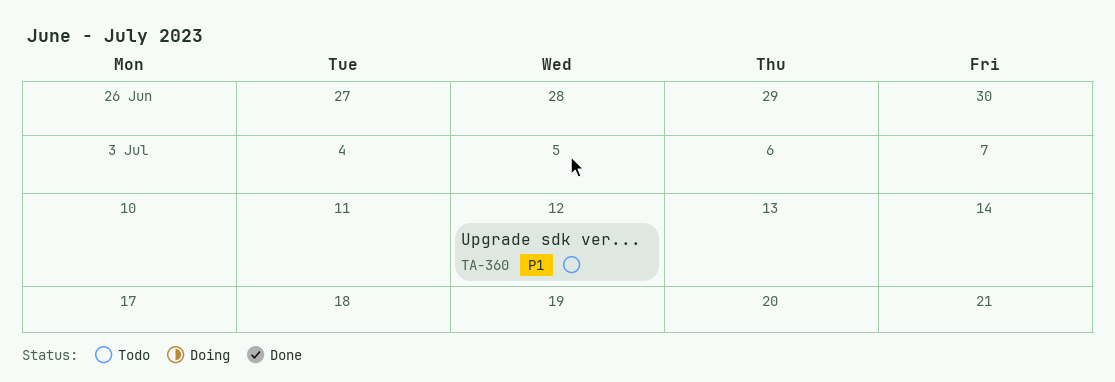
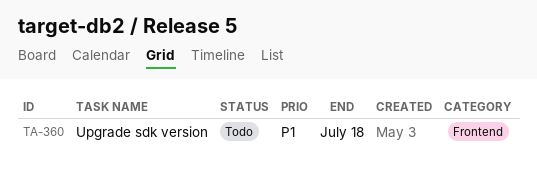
TA-360, due: Jul 12 -> Jul 18

